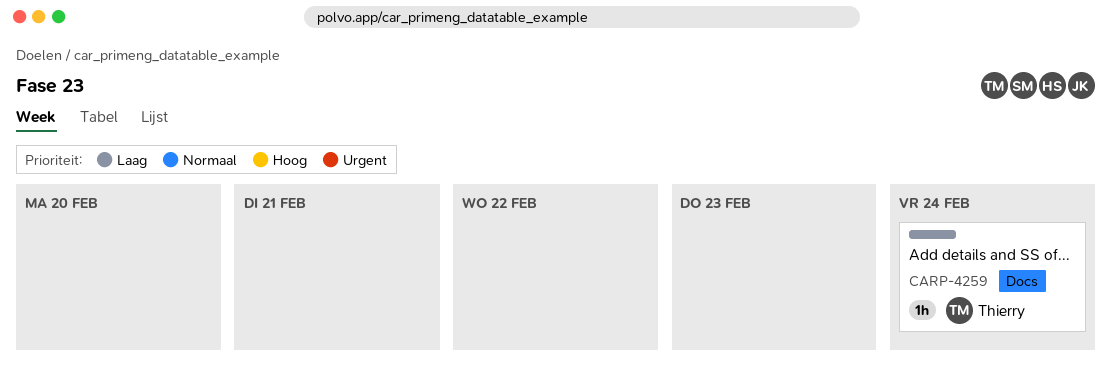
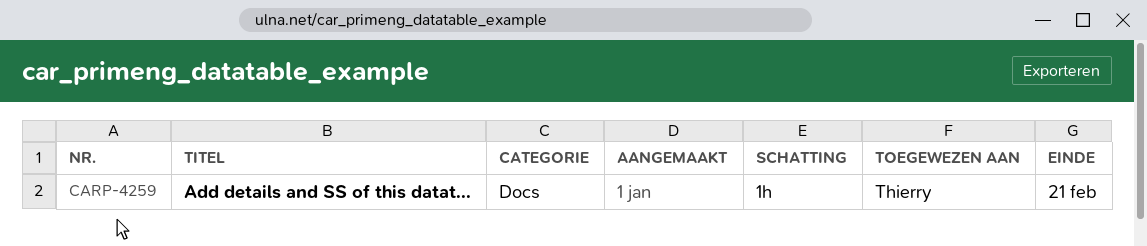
CARP-4259, due: Feb 24 -> Feb 21

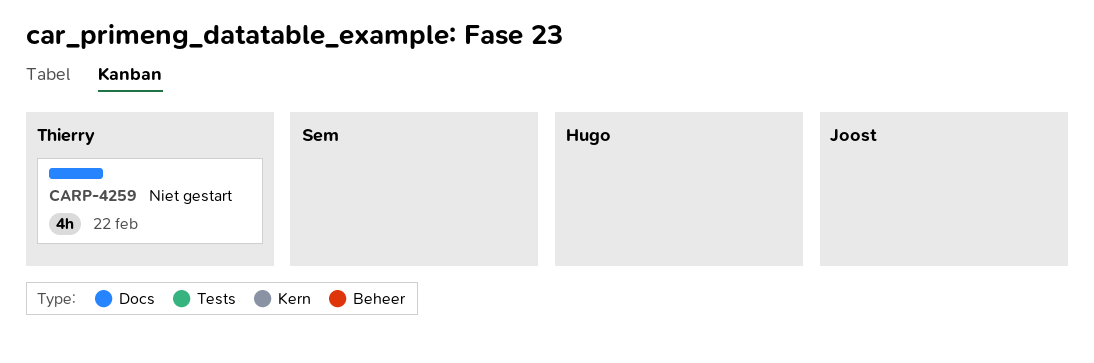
CARP-4259, estimate: 1h -> 4h
CARP-4259, due: Feb 21 -> Feb 22

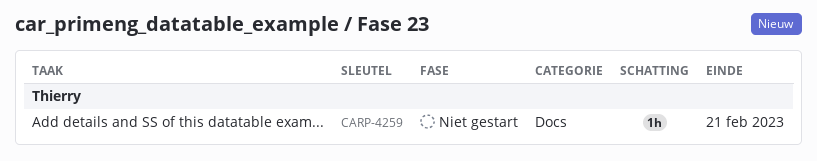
CARP-4259, estimate: 4h -> 1h
CARP-4259, due: Feb 22 -> Feb 21

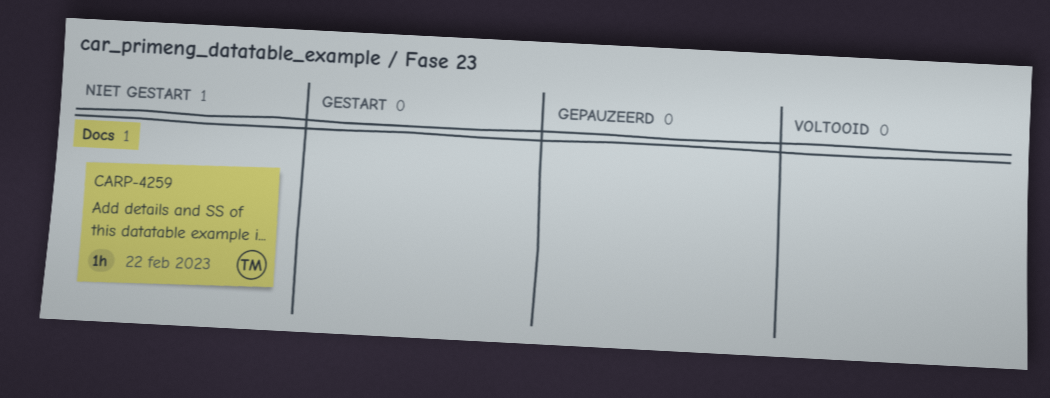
CARP-4259, due: Feb 21 -> Feb 22

